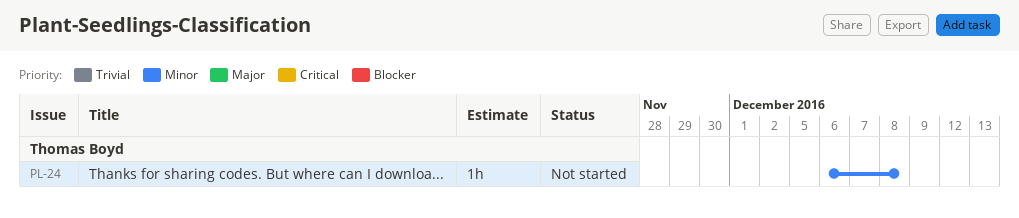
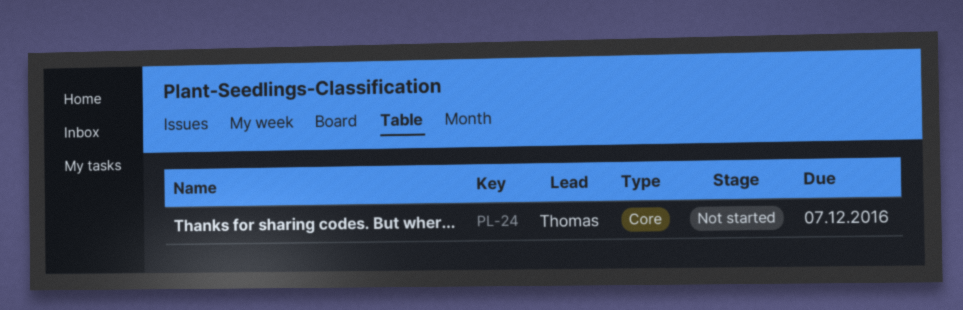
PL-24, due: Dec 8 -> Dec 7

